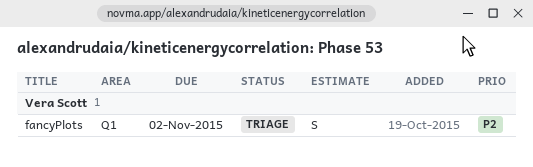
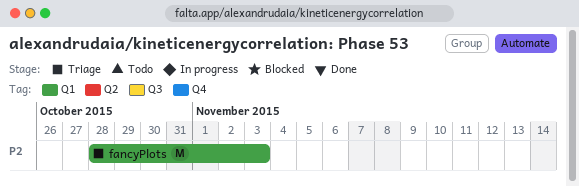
fancyPlots, estimate: S -> M
fancyPlots, due: Nov 2 -> Nov 3

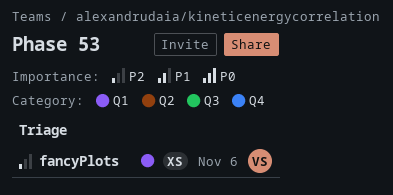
fancyPlots, estimate: M -> XS
fancyPlots, due: Nov 3 -> Nov 6

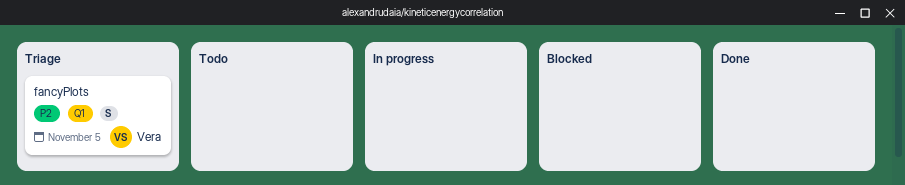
fancyPlots, estimate: XS -> S
fancyPlots, due: Nov 6 -> Nov 5

